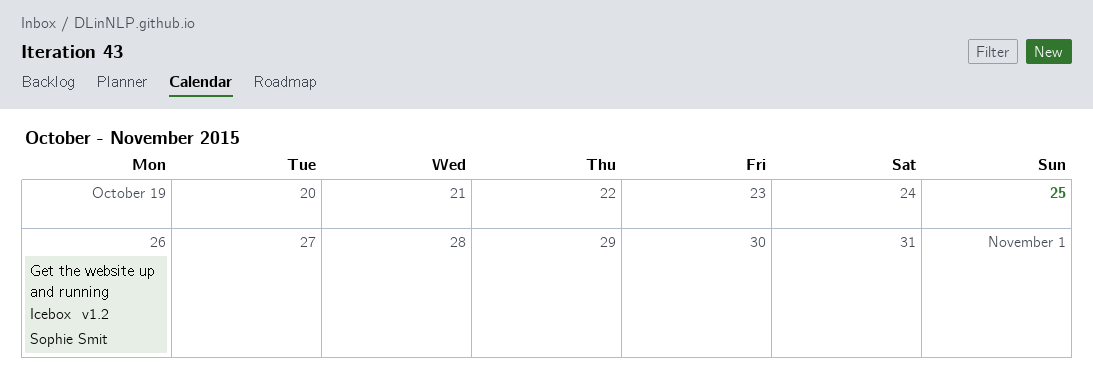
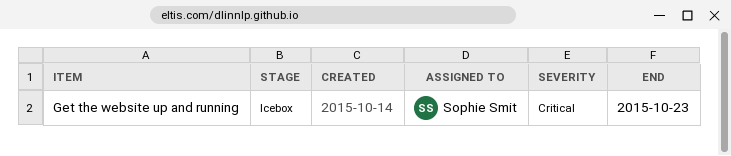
Get the website up and running, due: Oct 26 -> Oct 23

